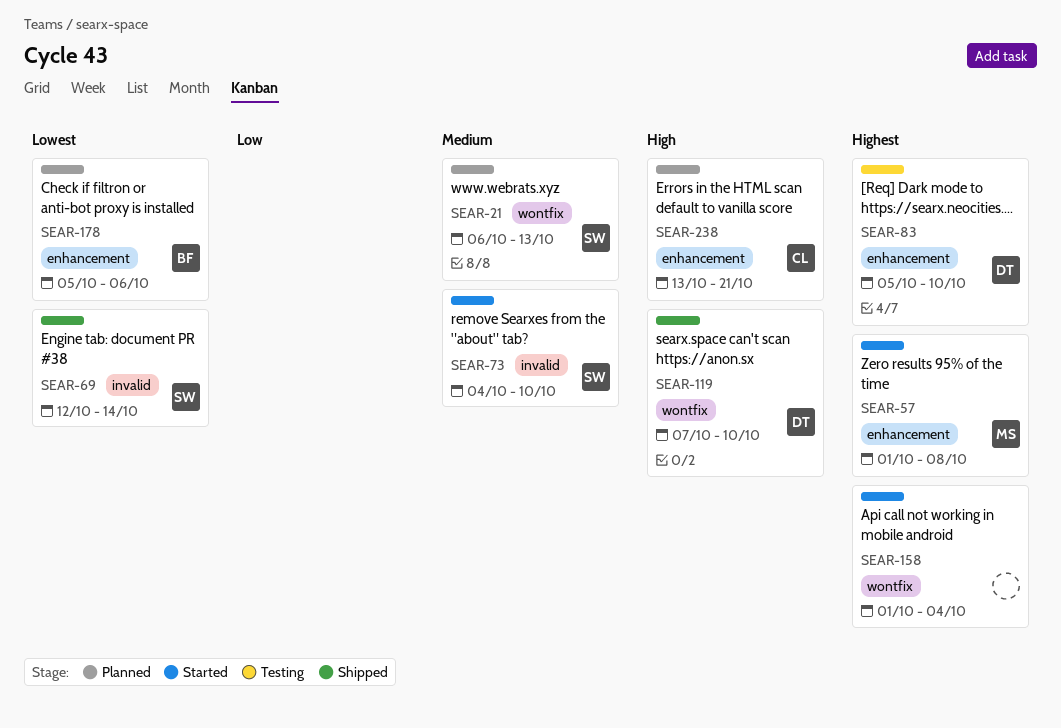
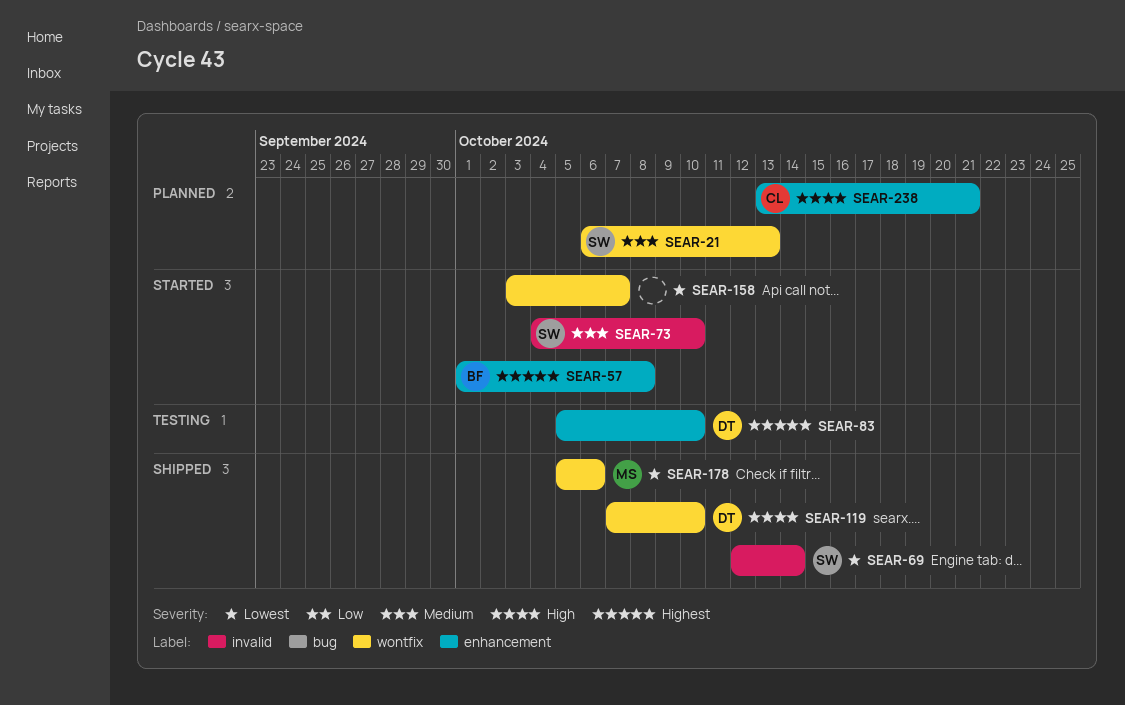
SEAR-57, owner: MS -> BF
SEAR-158, priority: Highest -> Lowest
SEAR-158, start: Oct 1 -> Oct 3
SEAR-158, due: Oct 4 -> Oct 7
SEAR-178, status: Planned -> Shipped
SEAR-178, owner: BF -> MS
SEAR-178, label: enhancement -> wontfix

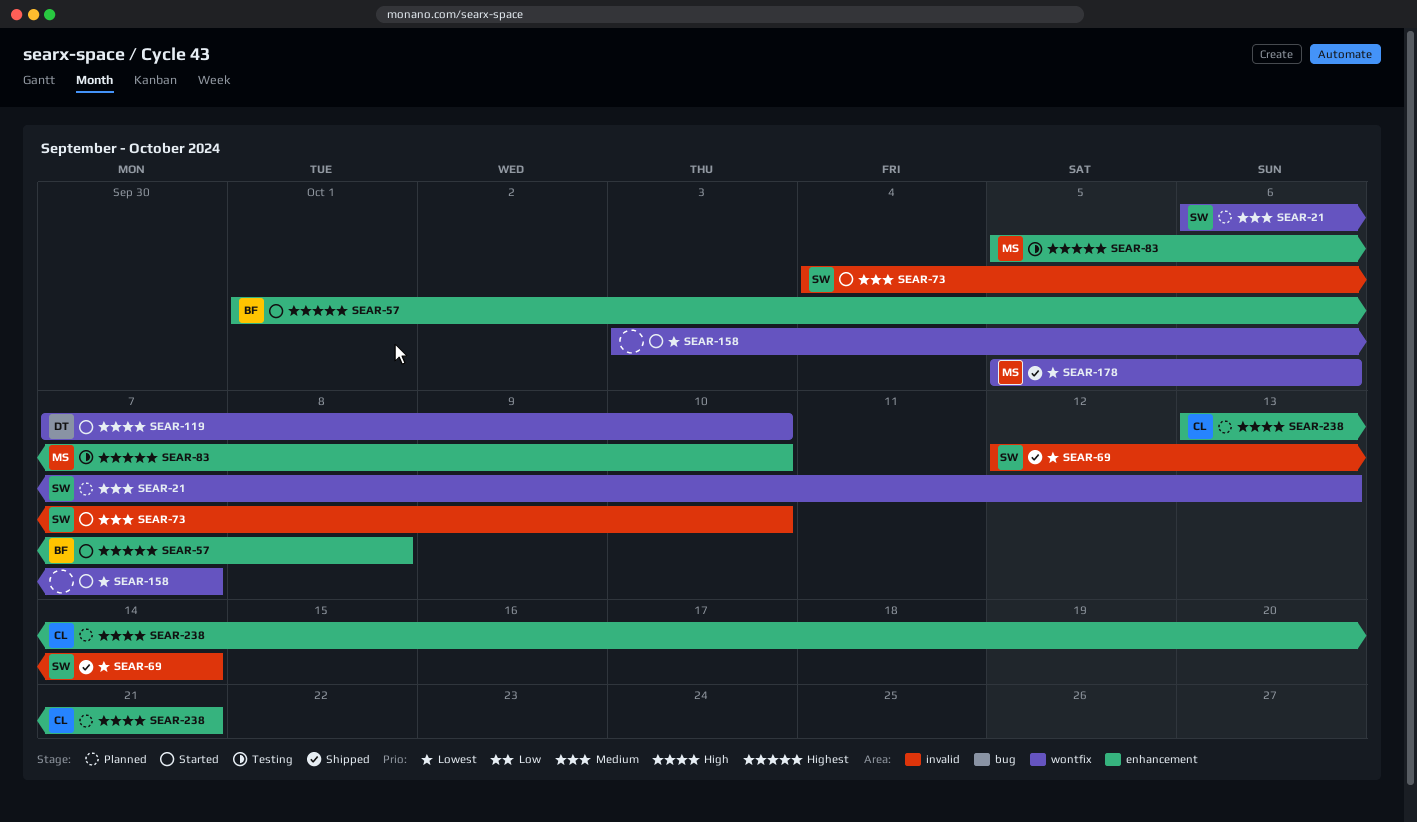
SEAR-83, owner: DT -> MS
SEAR-119, status: Shipped -> Started

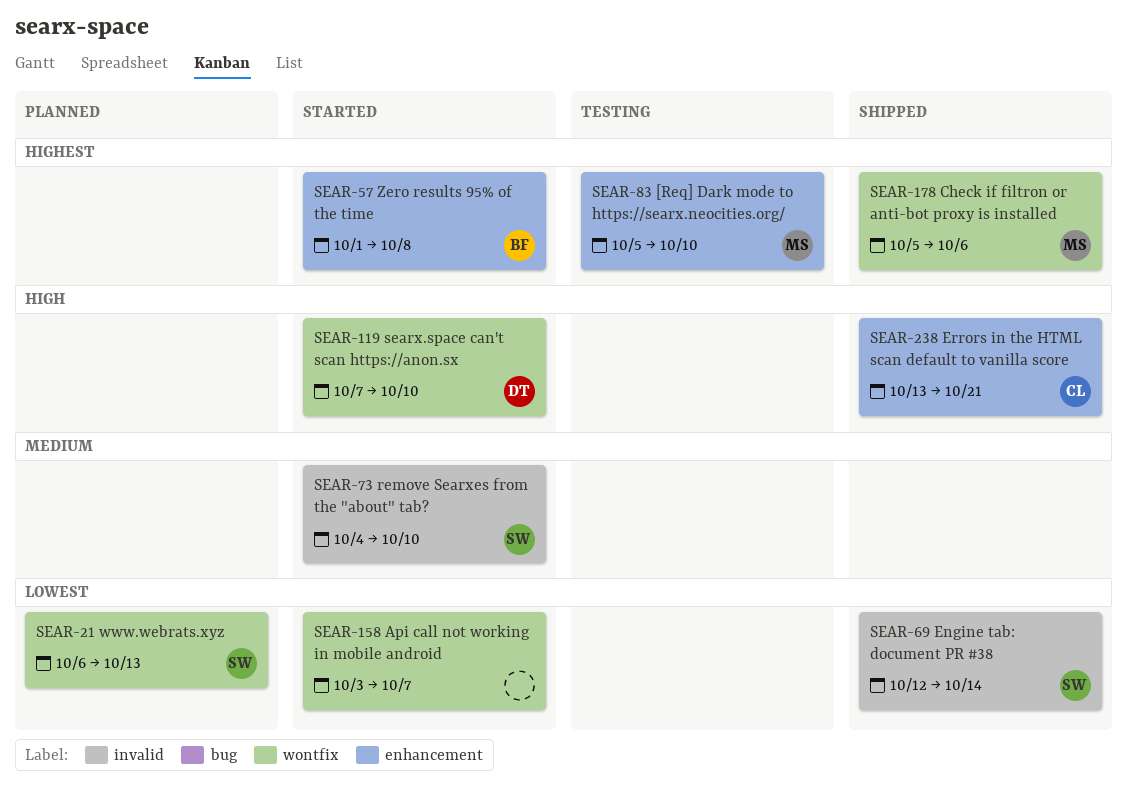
SEAR-21, priority: Medium -> Lowest
SEAR-178, priority: Lowest -> Highest
SEAR-238, status: Planned -> Shipped

